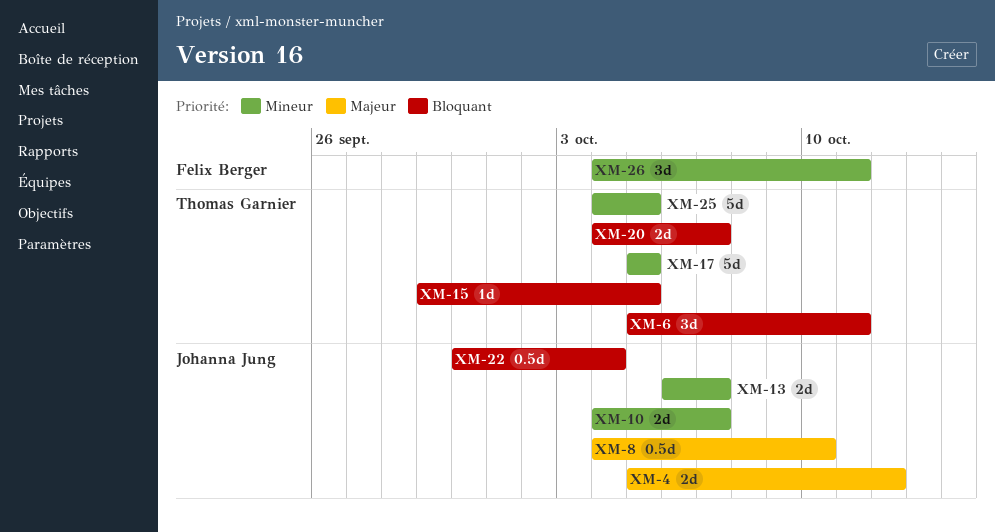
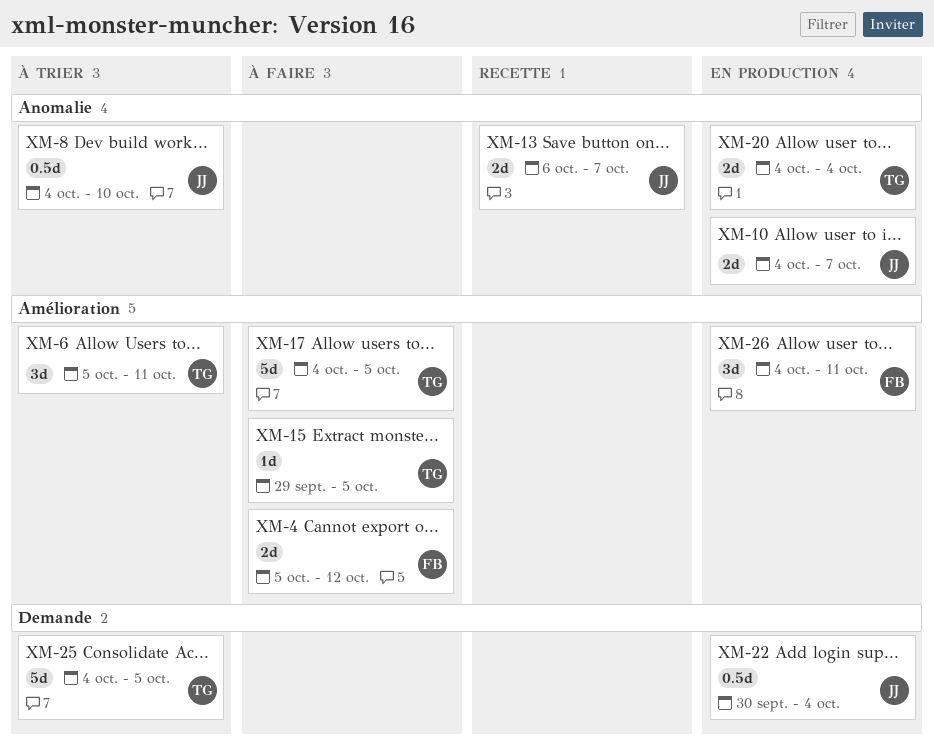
XM-4, owner: Johanna Jung -> Felix Berger
XM-17, start: Oct 5 -> Oct 4
XM-20, due: Oct 7 -> Oct 4

